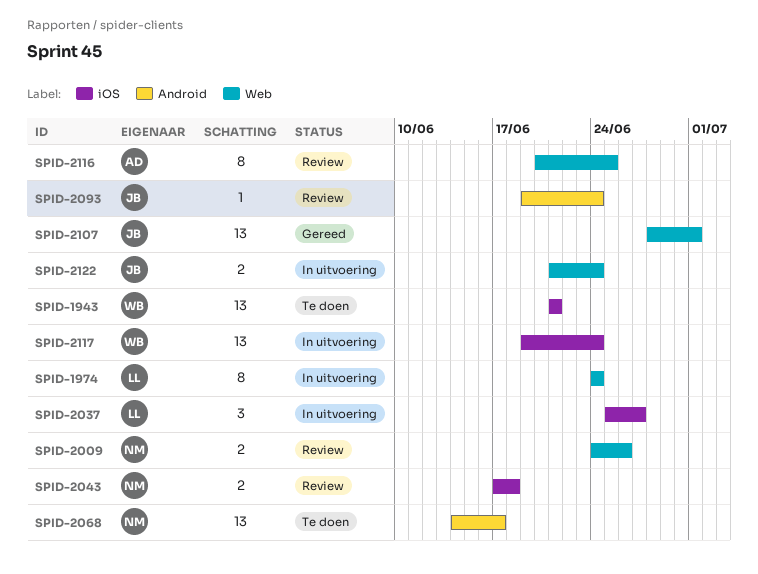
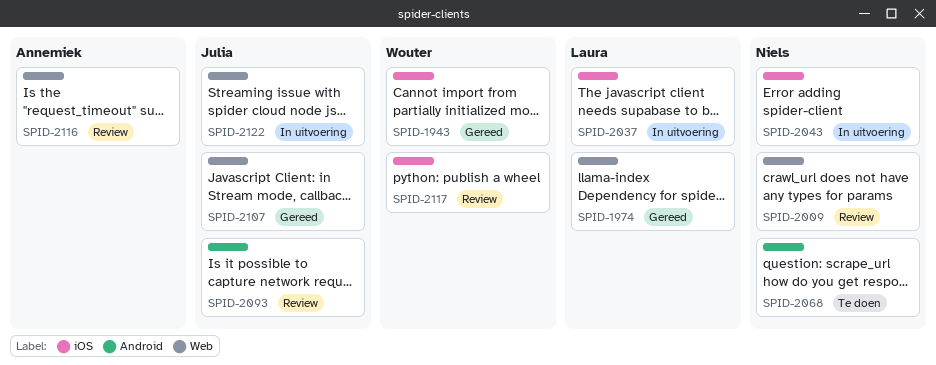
SPID-1943, status: Te doen -> Gereed
SPID-1974, status: In uitvoering -> Gereed
SPID-2043, status: Review -> In uitvoering
SPID-2117, status: In uitvoering -> Review

